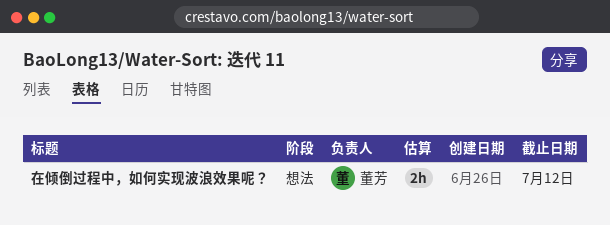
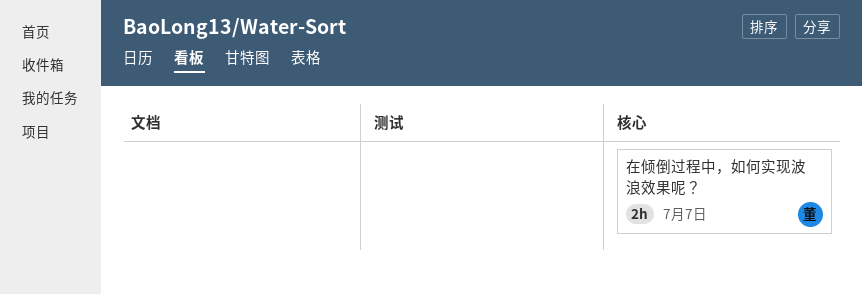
在倾倒过程中，如何实现波浪效果呢？, due: Jul 12 -> Jul 7

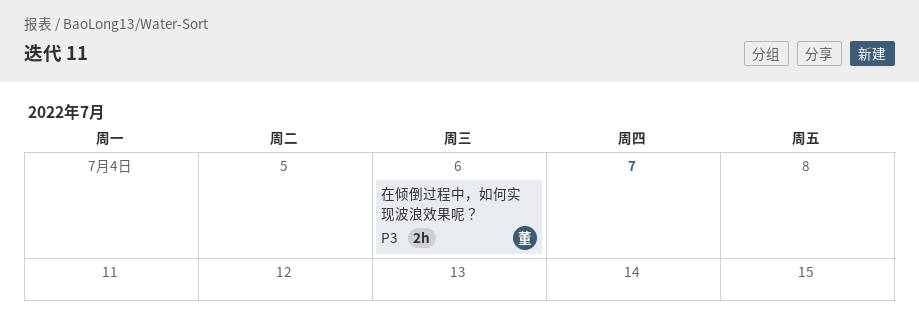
在倾倒过程中，如何实现波浪效果呢？, due: Jul 7 -> Jul 6

